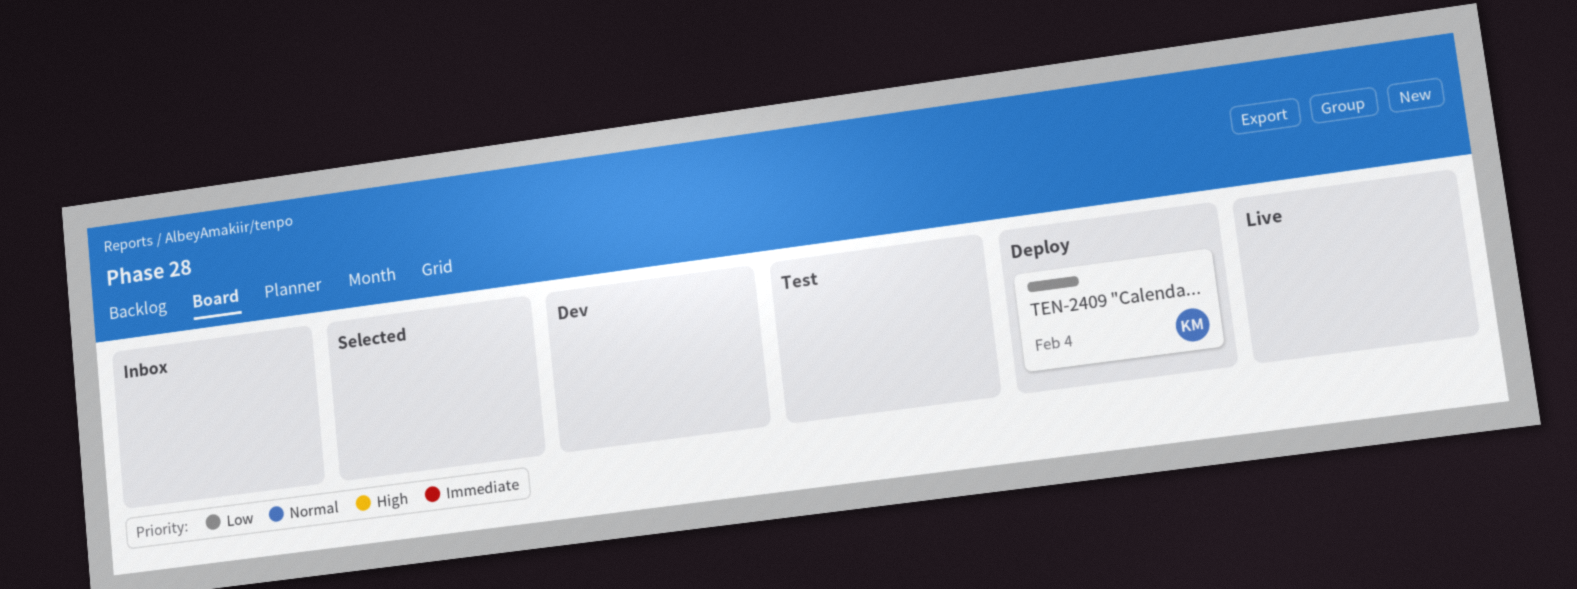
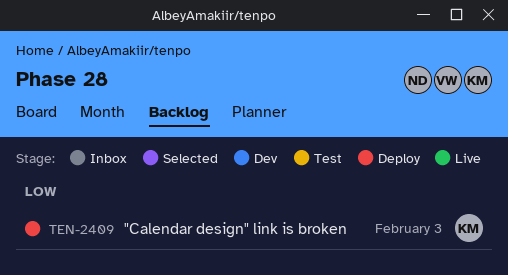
TEN-2409, due: Feb 4 -> Feb 3

